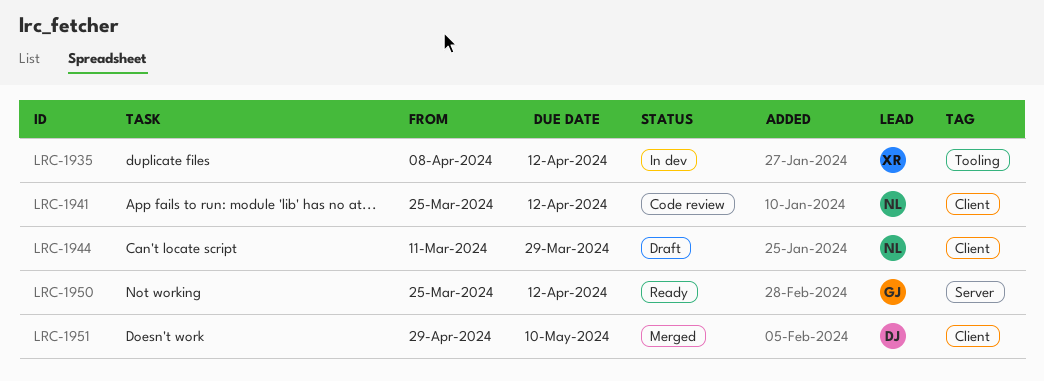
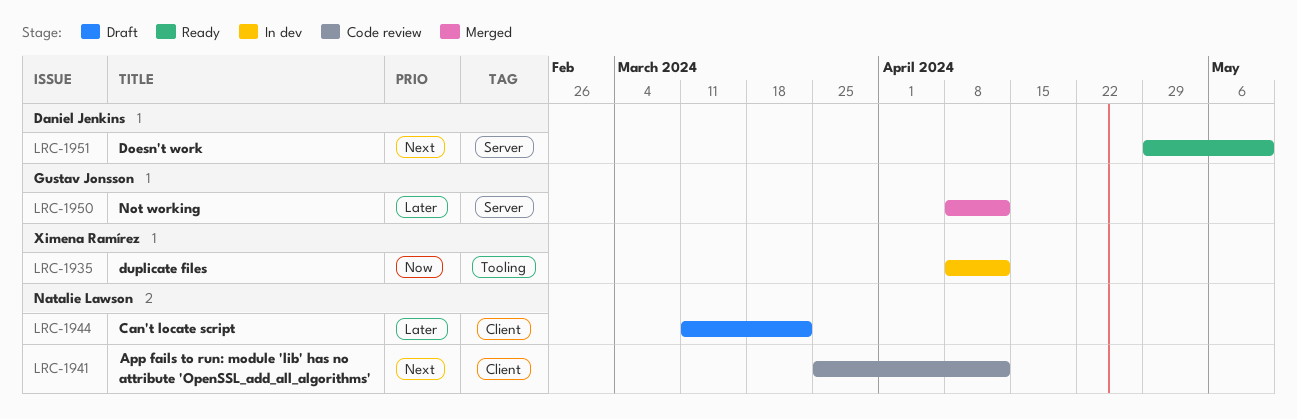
LRC-1944, due: Mar 29 -> Mar 22
LRC-1950, status: Ready -> Merged
LRC-1950, start: Mar 25 -> Apr 8
LRC-1951, status: Merged -> Ready
LRC-1951, label: Client -> Server

